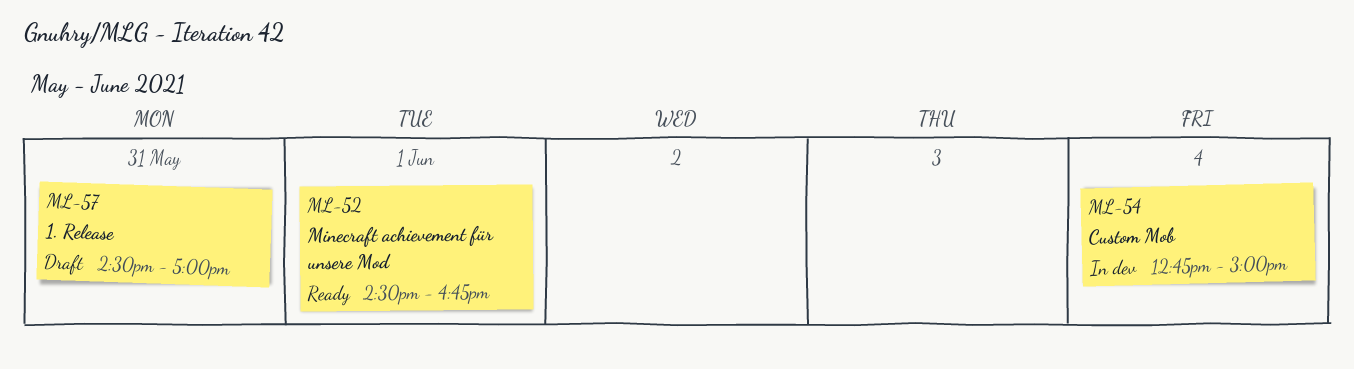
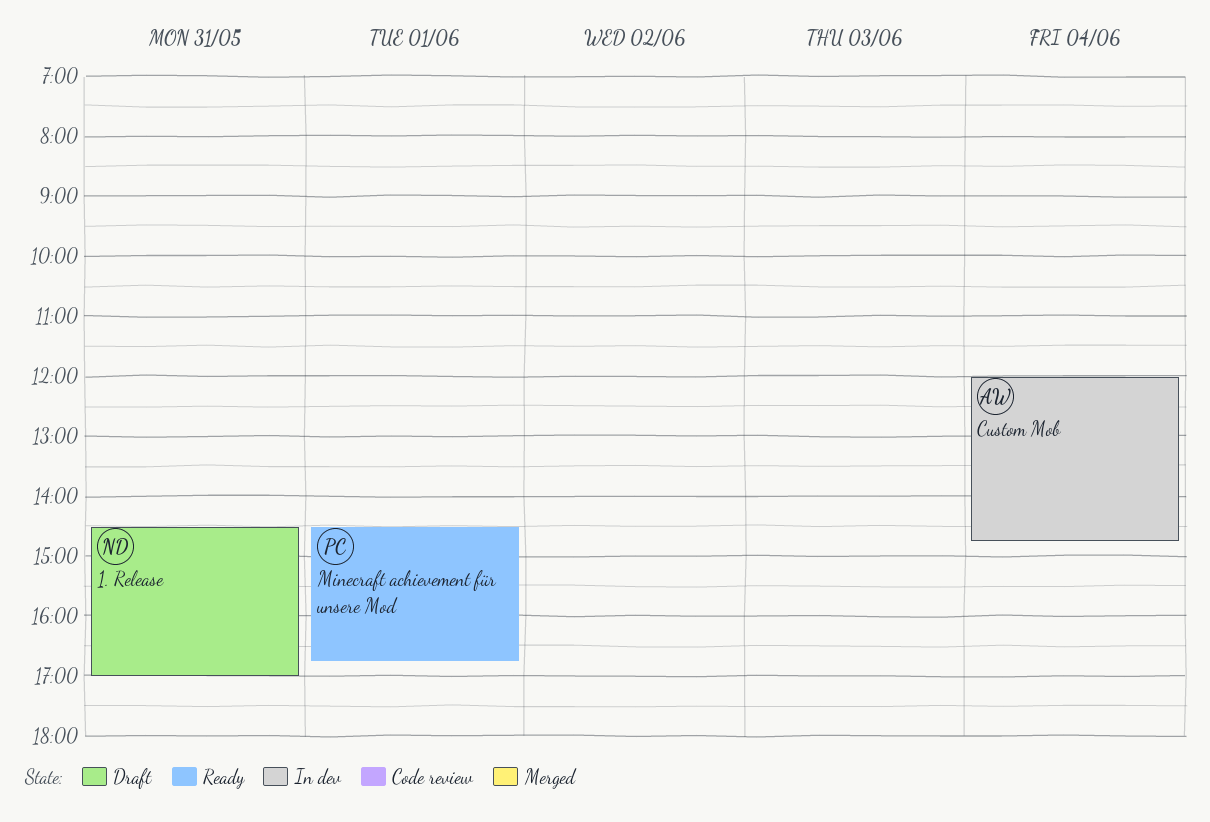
Custom Mob, begins: 12:45 -> 12:00
Custom Mob, ends: 15:00 -> 14:45

